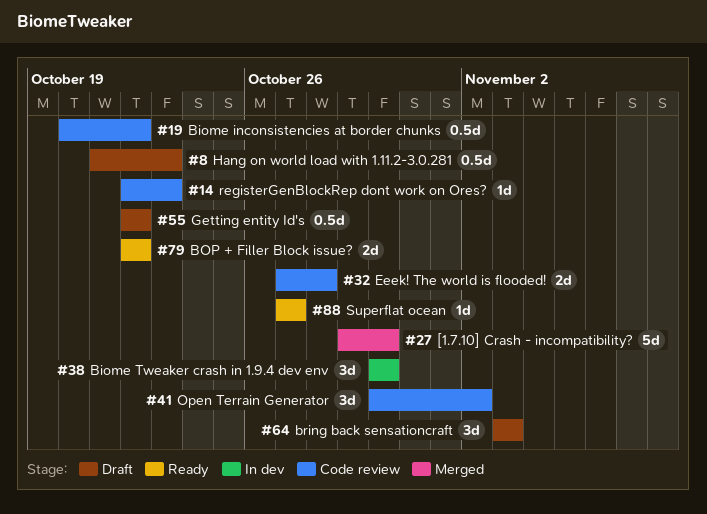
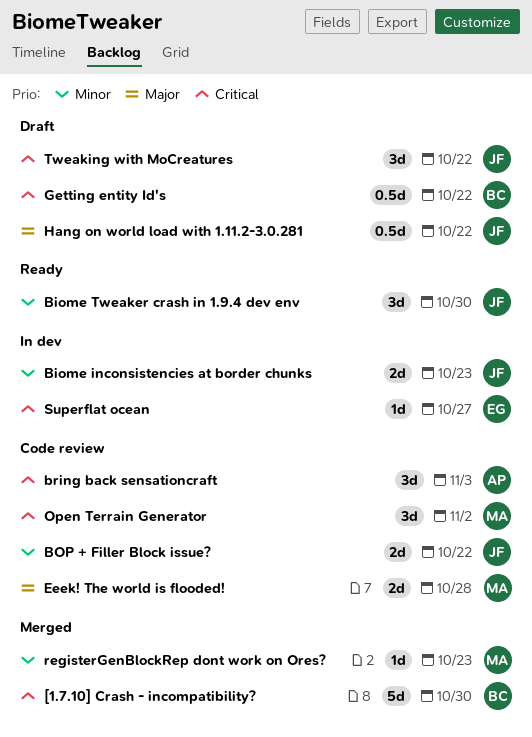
Biome inconsistencies at border chunks, status: Code review -> In dev
Biome inconsistencies at border chunks, estimate: 0.5d -> 2d
Biome inconsistencies at border chunks, due: Oct 22 -> Oct 23
Biome Tweaker crash in 1.9.4 dev env, status: In dev -> Ready
BOP + Filler Block issue?, status: Ready -> Code review
bring back sensationcraft, status: Draft -> Code review
Hang on world load with 1.11.2-3.0.281, due: Oct 23 -> Oct 22
registerGenBlockRep dont work on Ores?, status: Code review -> Merged
Superflat ocean, status: Ready -> In dev
Tweaking with MoCreatures: none -> present

